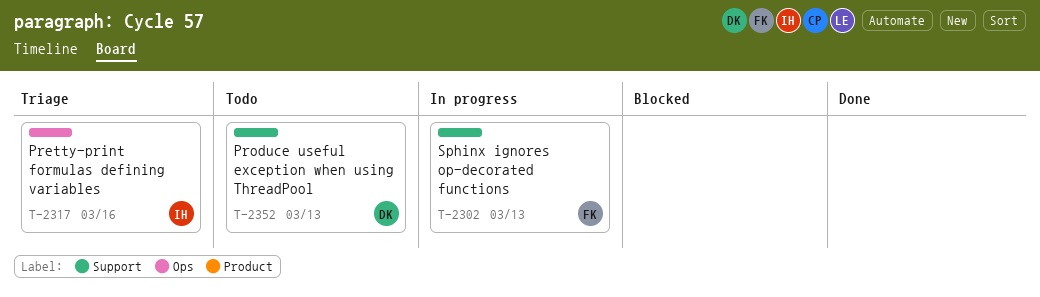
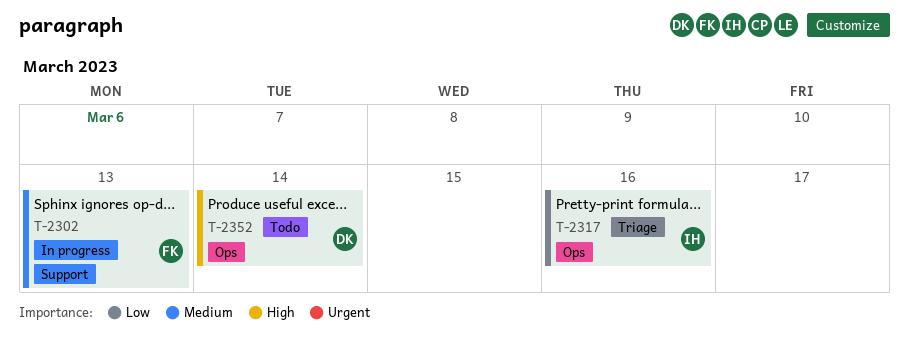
T-2352, label: Support -> Ops
T-2352, due: Mar 13 -> Mar 14

